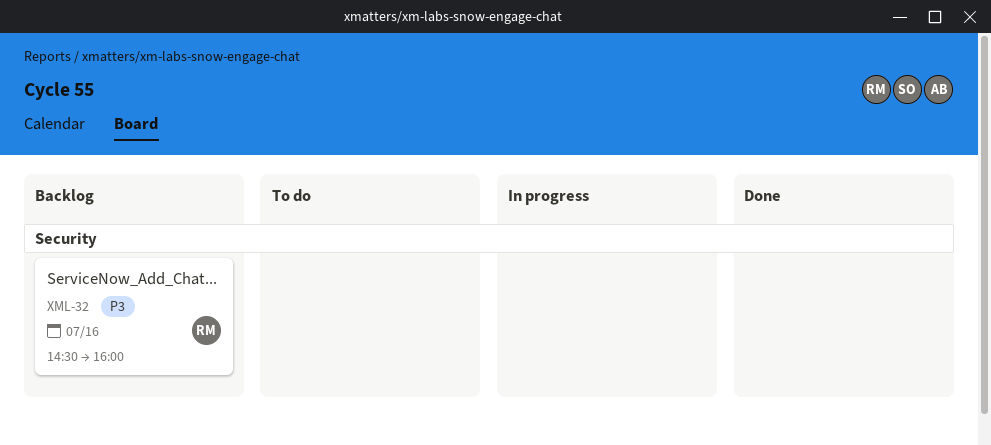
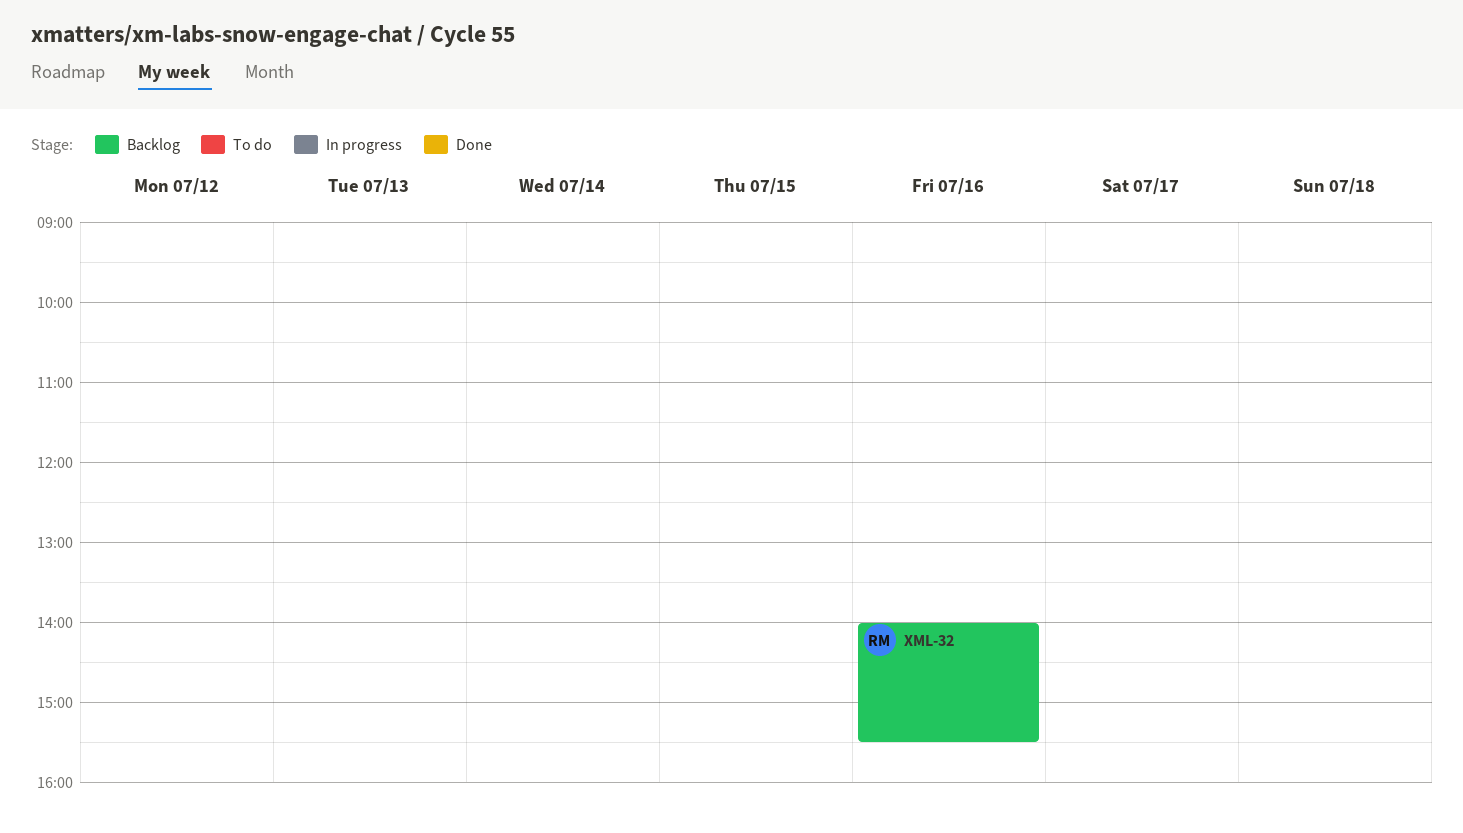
XML-32, begins: 14:30 -> 14:00
XML-32, ends: 16:00 -> 15:30

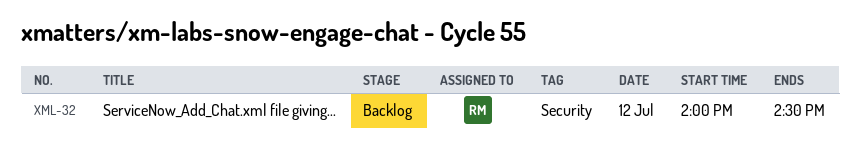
XML-32, day: Jul 16 -> Jul 12
XML-32, ends: 15:30 -> 14:30

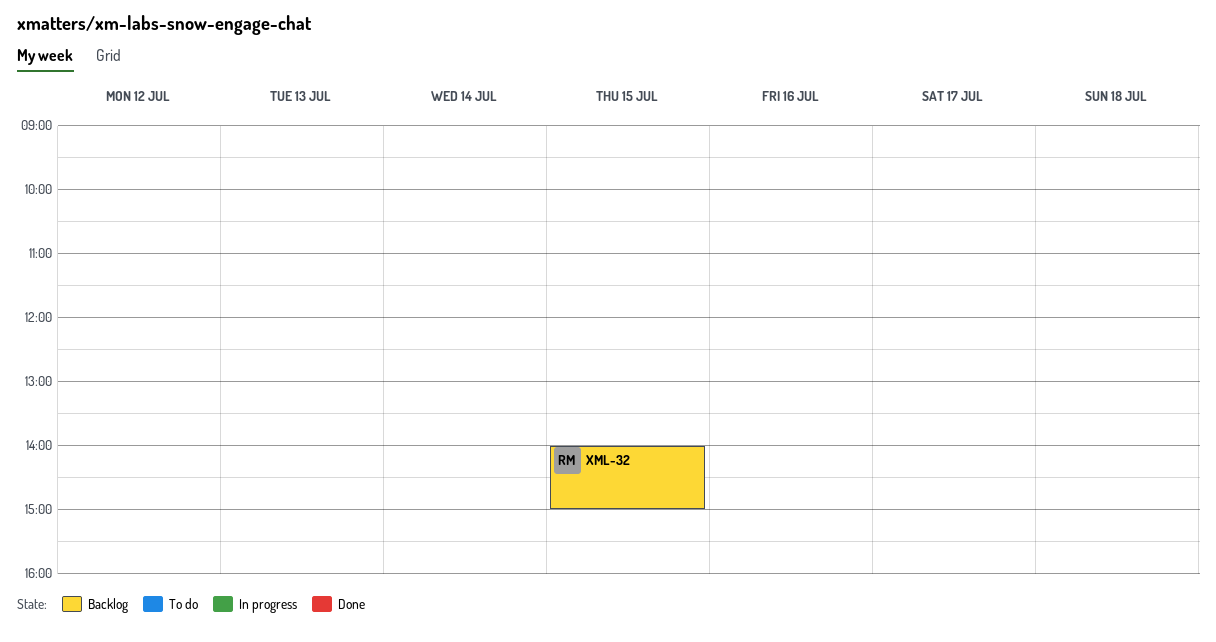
XML-32, day: Jul 12 -> Jul 15
XML-32, ends: 14:30 -> 15:00

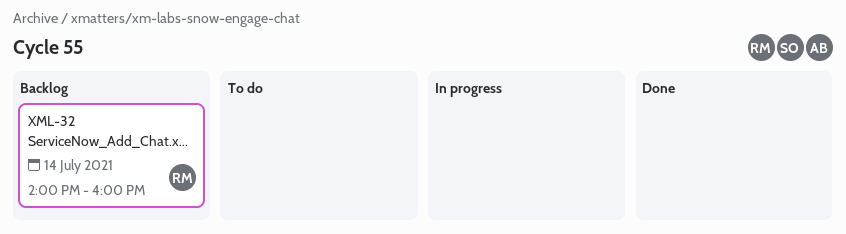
XML-32, day: Jul 15 -> Jul 14
XML-32, ends: 15:00 -> 16:00

